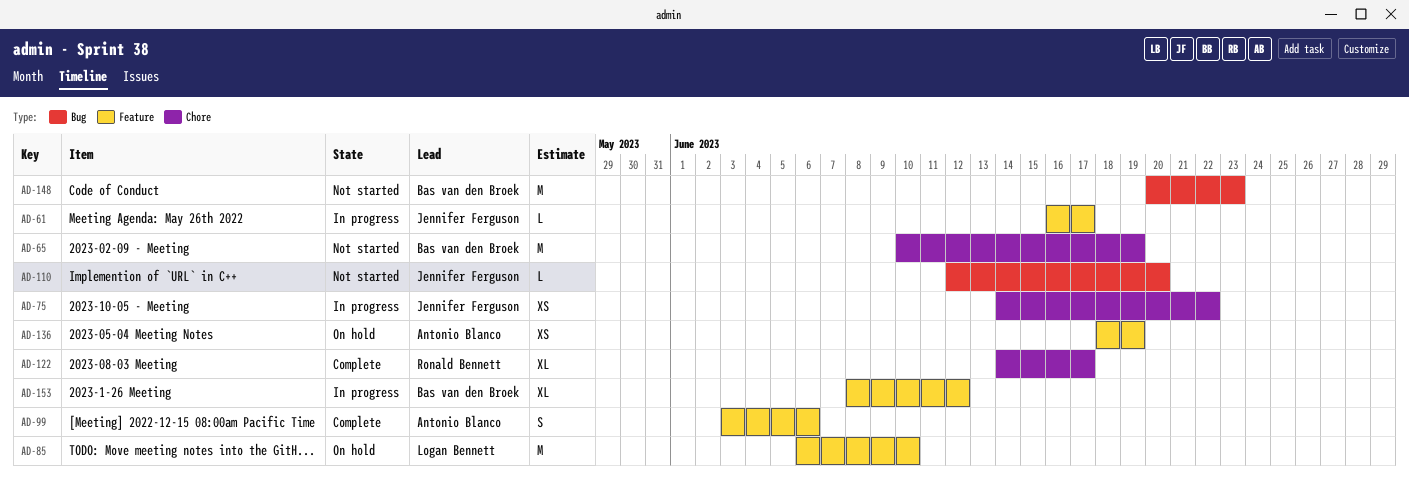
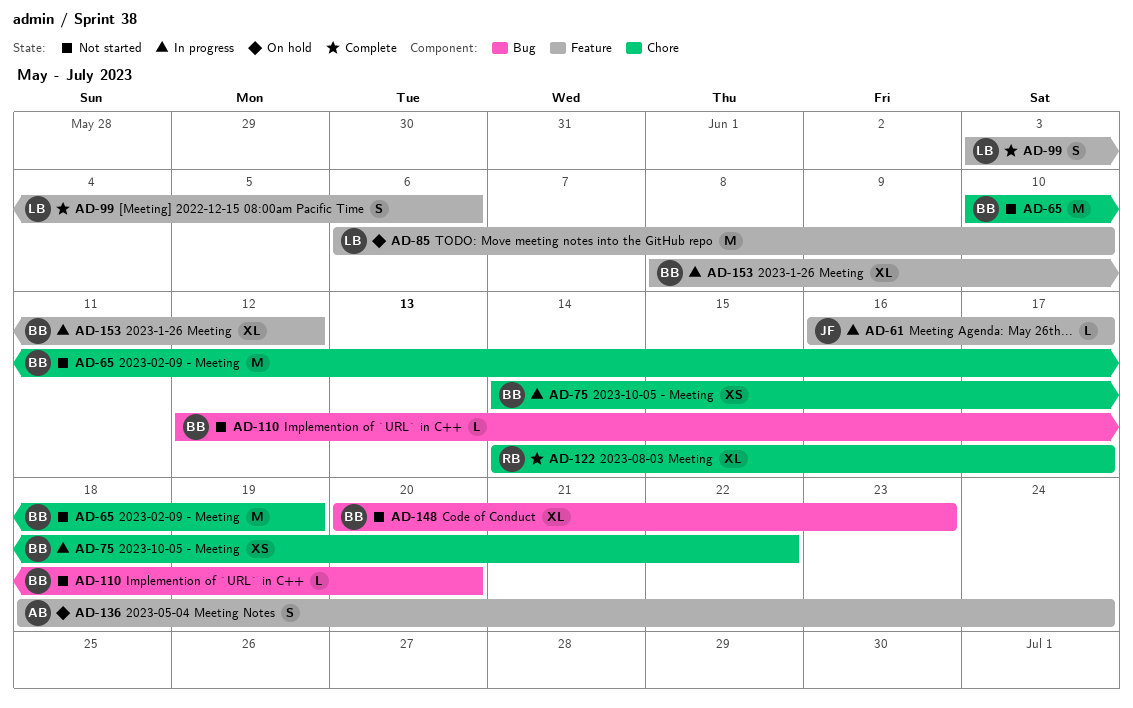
AD-75, owner: Jennifer Ferguson -> Bas van den Broek
AD-99, owner: Antonio Blanco -> Logan Bennett
AD-110, owner: Jennifer Ferguson -> Bas van den Broek
AD-136, estimate: XS -> S
AD-136, due: Jun 19 -> Jun 24
AD-148, estimate: M -> XL

